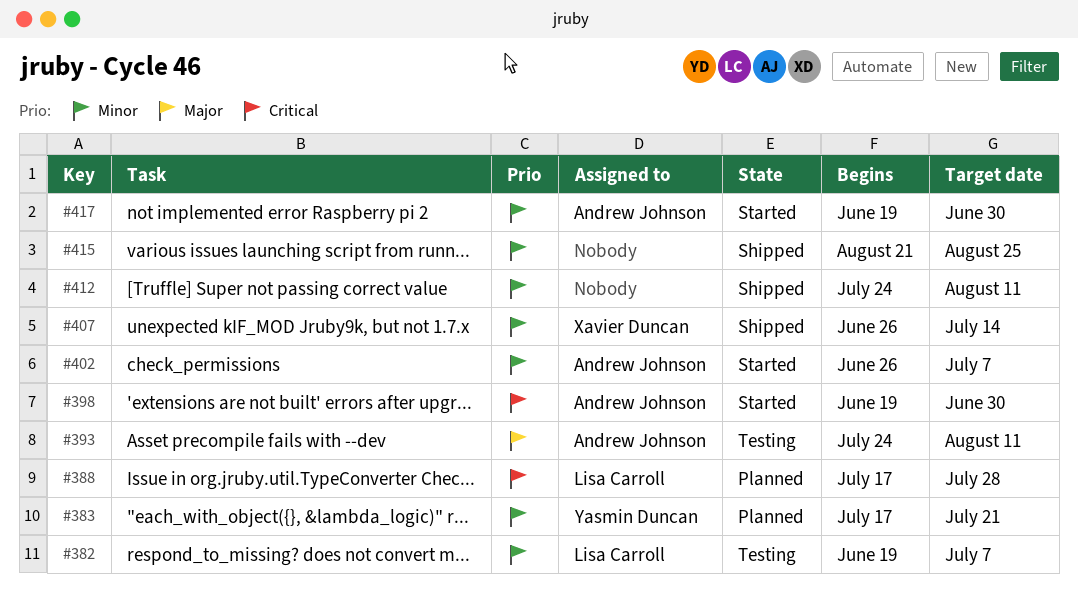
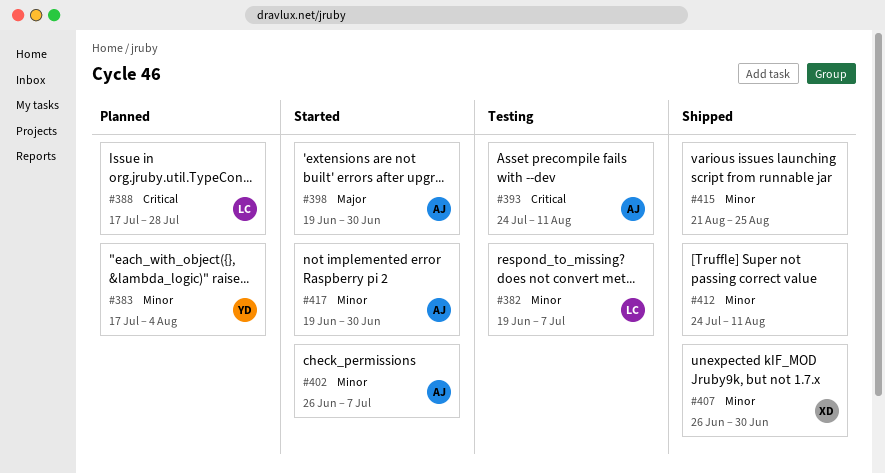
#383, due: Jul 21 -> Aug 4
#393, priority: Major -> Critical
#398, priority: Critical -> Major
#407, due: Jul 14 -> Jun 30

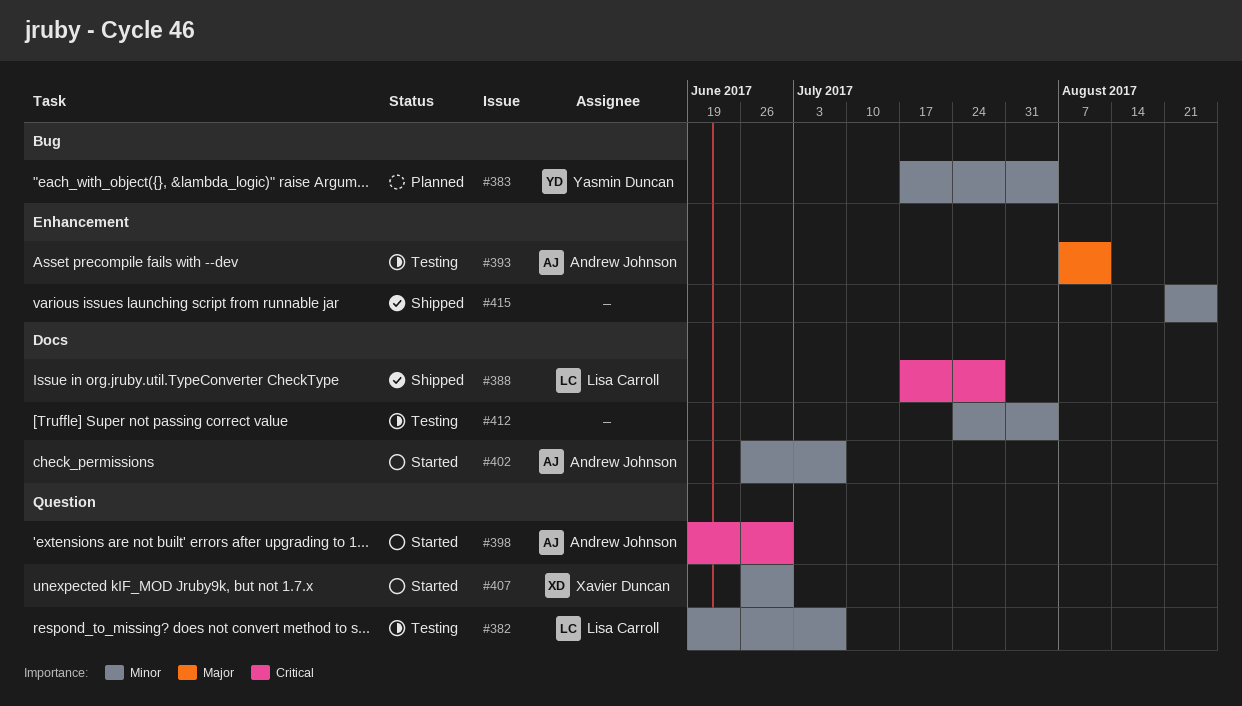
#388, status: Planned -> Shipped
#393, priority: Critical -> Major
#393, start: Jul 24 -> Aug 7
#398, priority: Major -> Critical
#407, status: Shipped -> Started
#412, status: Shipped -> Testing
#412, due: Aug 11 -> Aug 4
#417: present -> none

